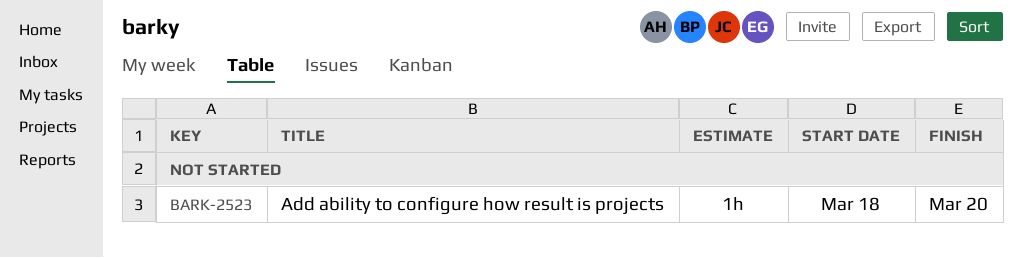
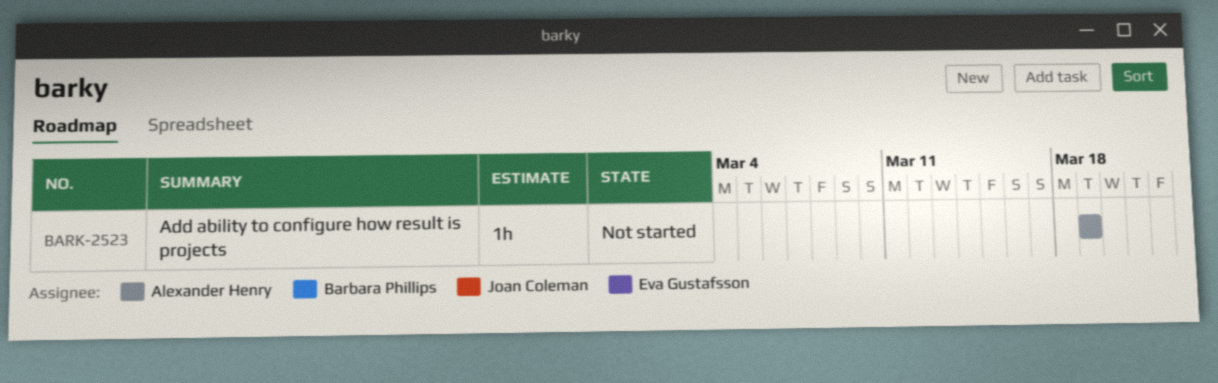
BARK-2523, start: Mar 18 -> Mar 19
BARK-2523, due: Mar 20 -> Mar 19

